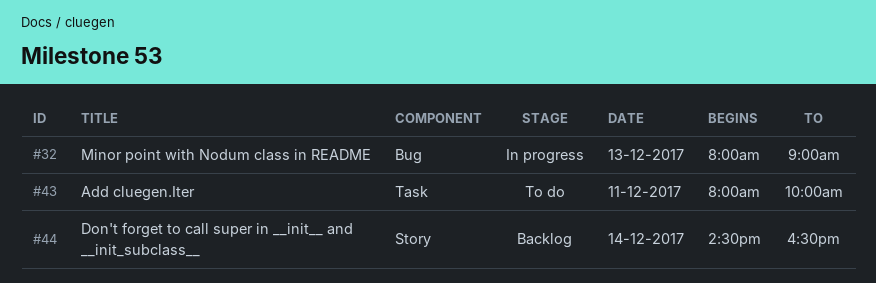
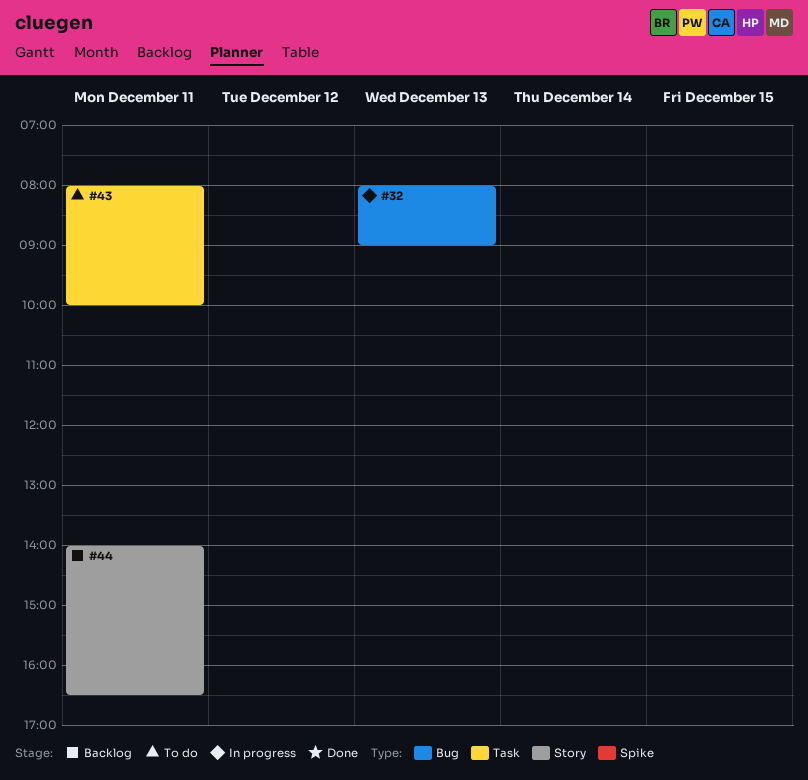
#44, day: Dec 14 -> Dec 11
#44, begins: 14:30 -> 14:00

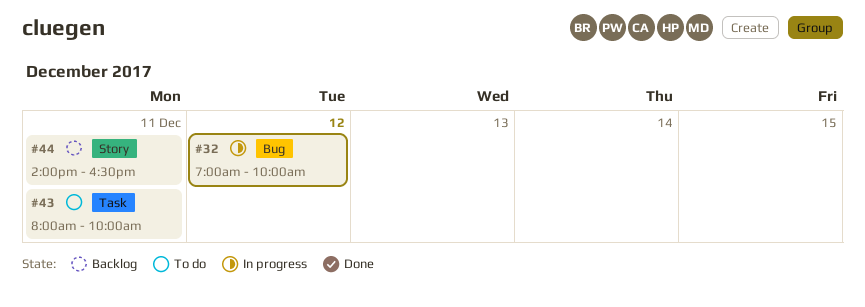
#32, day: Dec 13 -> Dec 12
#32, begins: 08:00 -> 07:00
#32, ends: 09:00 -> 10:00

